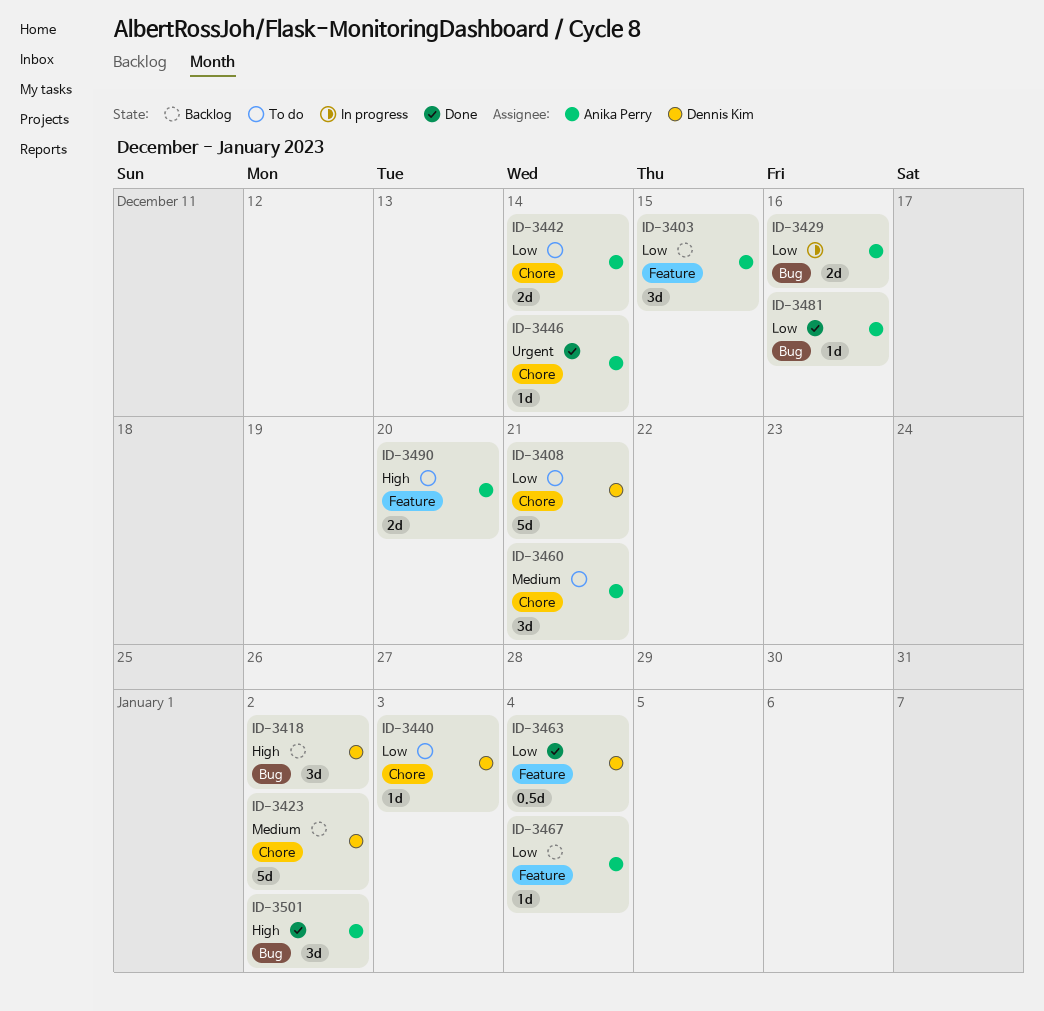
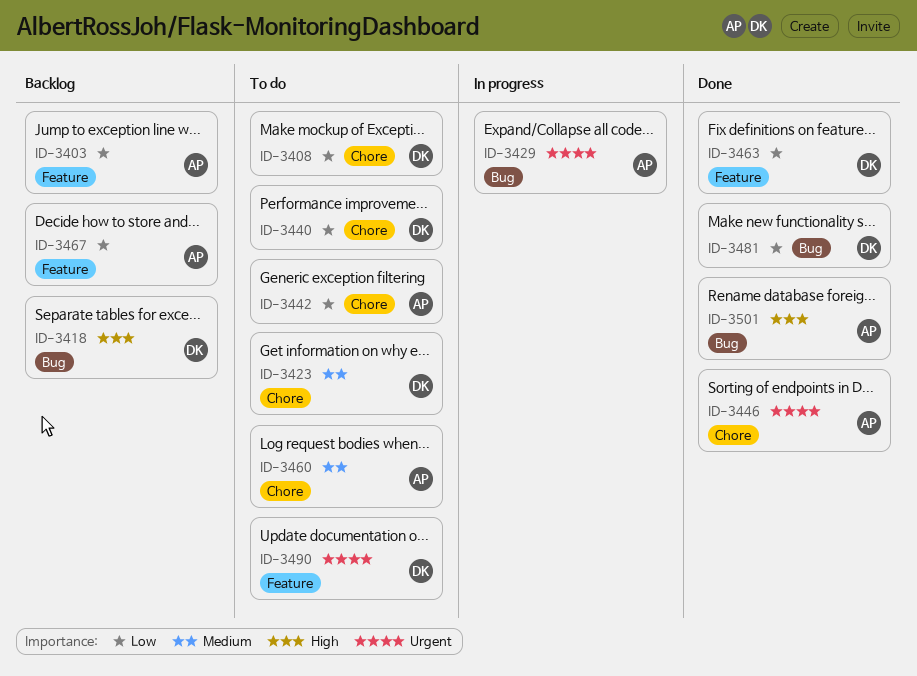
ID-3423, status: Backlog -> To do
ID-3429, priority: Low -> Urgent
ID-3481, owner: Anika Perry -> Dennis Kim
ID-3490, owner: Anika Perry -> Dennis Kim
ID-3490, priority: High -> Urgent

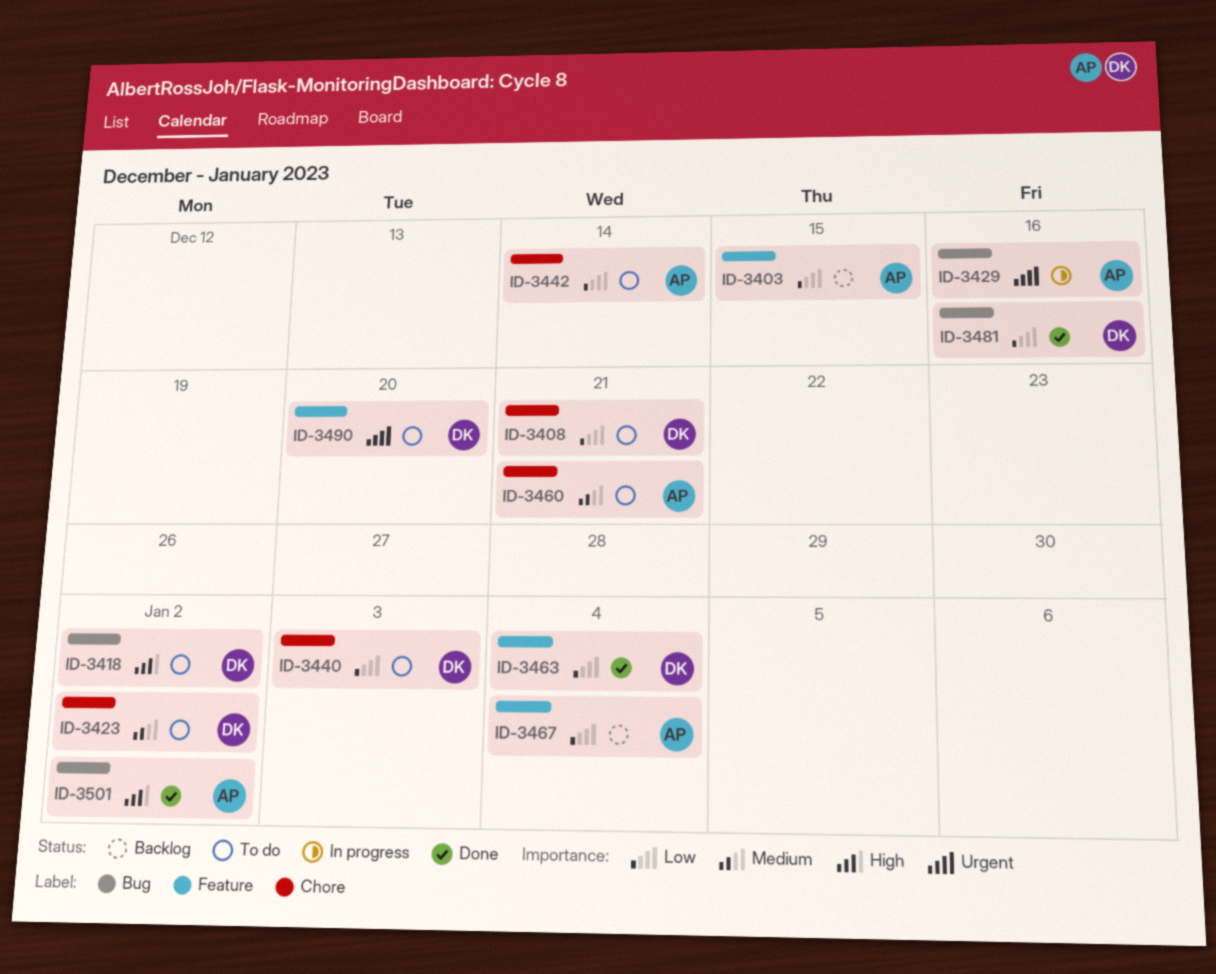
ID-3418, status: Backlog -> To do
ID-3446: present -> none

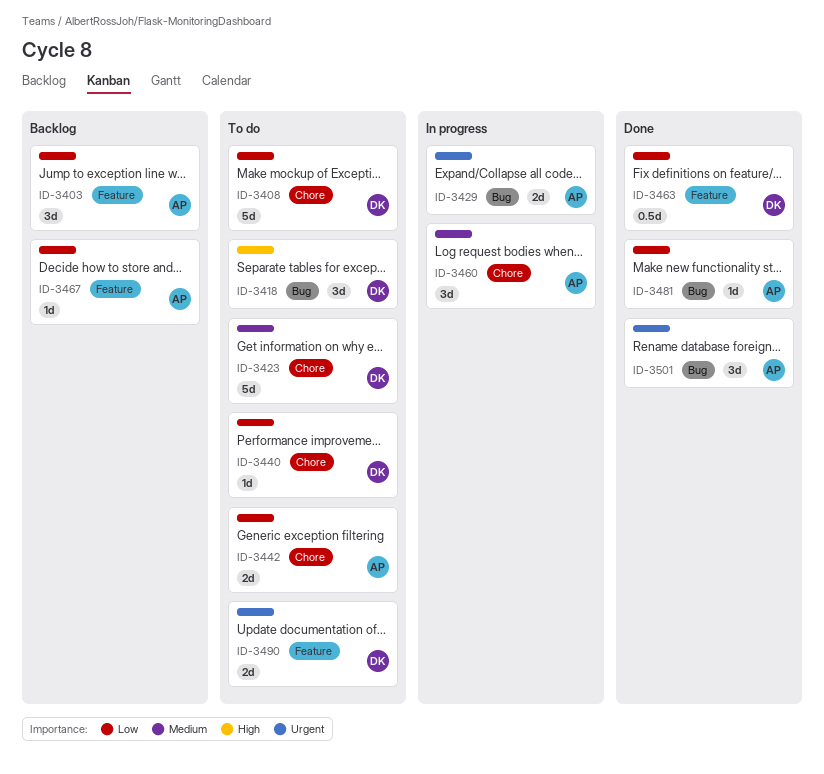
ID-3460, status: To do -> In progress
ID-3481, owner: DK -> AP
ID-3501, priority: High -> Urgent

